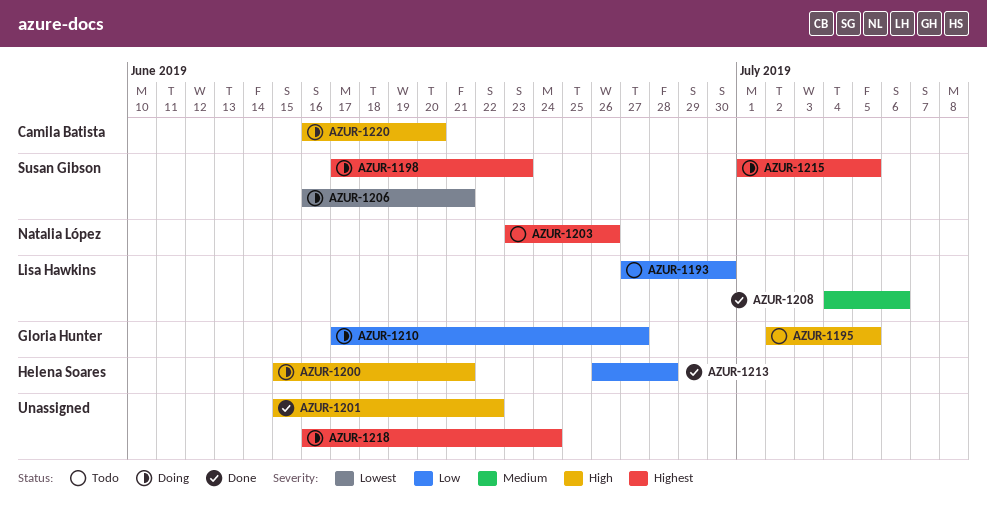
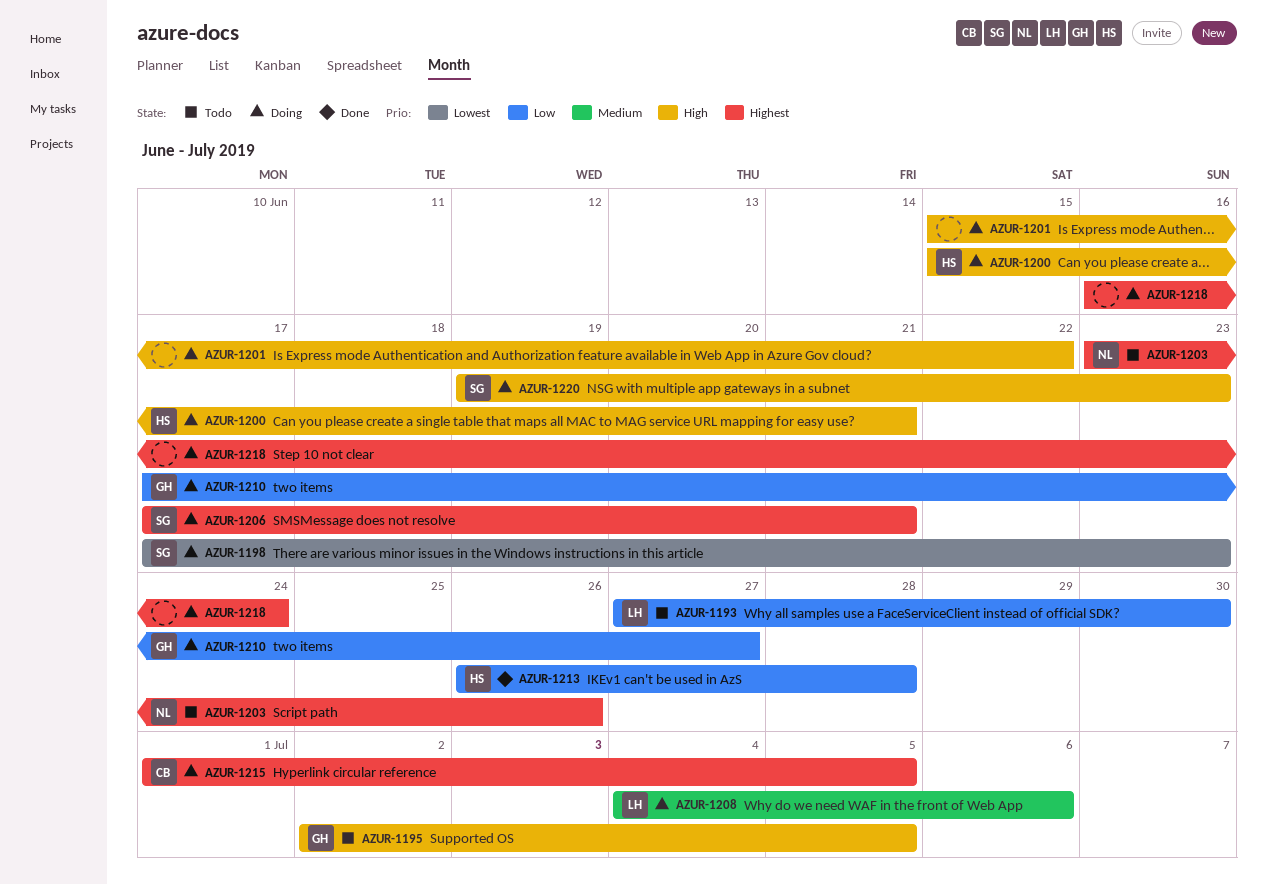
AZUR-1198, priority: Highest -> Lowest
AZUR-1201, status: Done -> Doing
AZUR-1206, priority: Lowest -> Highest
AZUR-1206, start: Jun 16 -> Jun 17
AZUR-1208, status: Done -> Doing
AZUR-1215, owner: Susan Gibson -> Camila Batista
AZUR-1220, owner: Camila Batista -> Susan Gibson
AZUR-1220, start: Jun 16 -> Jun 19
AZUR-1220, due: Jun 20 -> Jun 23

